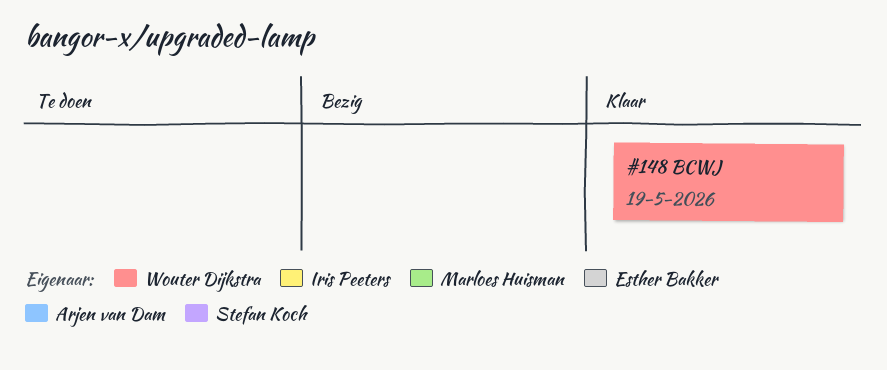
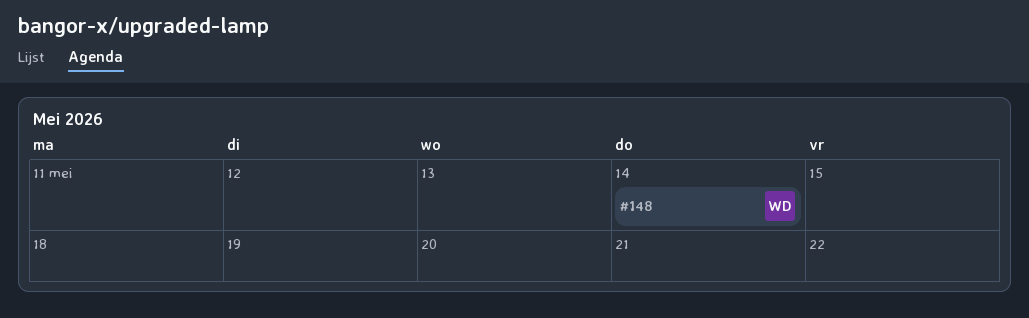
#148, due: May 19 -> May 14

